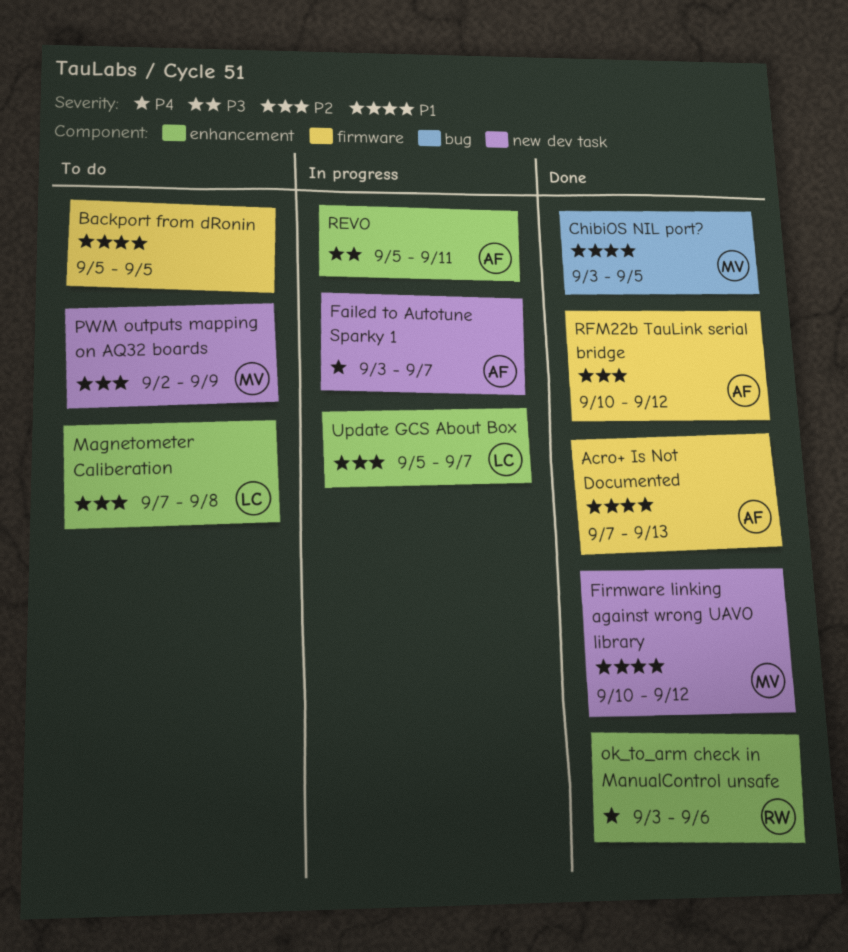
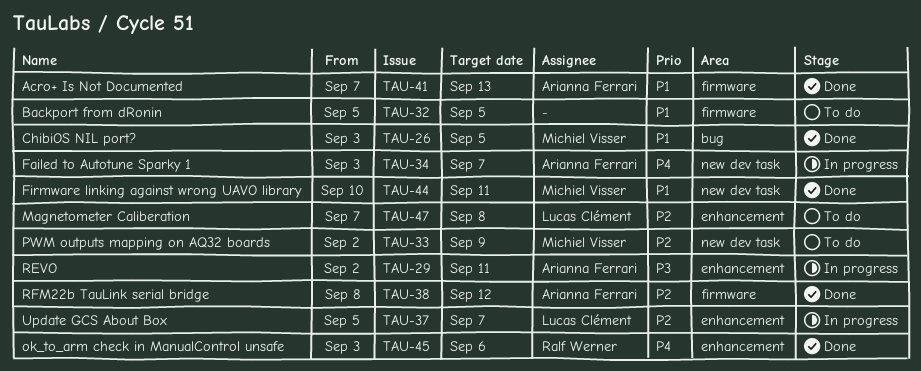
Firmware linking against wrong UAVO library, due: Sep 12 -> Sep 11
REVO, start: Sep 5 -> Sep 2
RFM22b TauLink serial bridge, start: Sep 10 -> Sep 8

